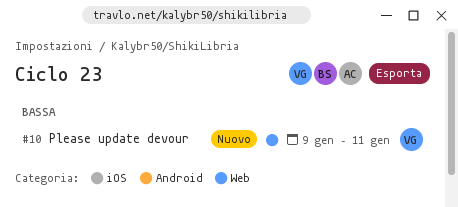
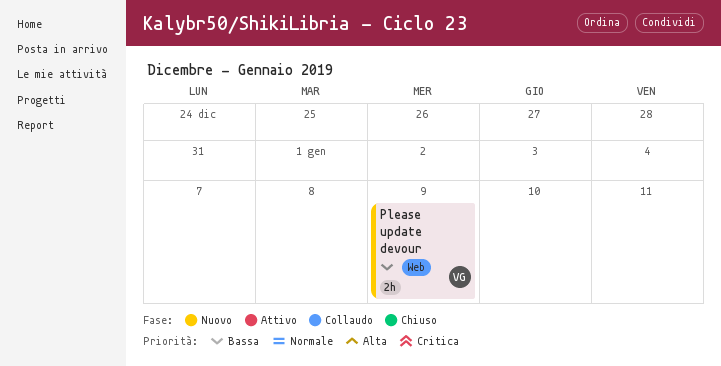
Please update devour, due: Jan 11 -> Jan 9

